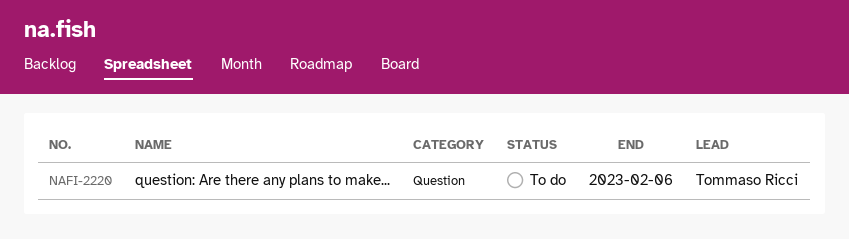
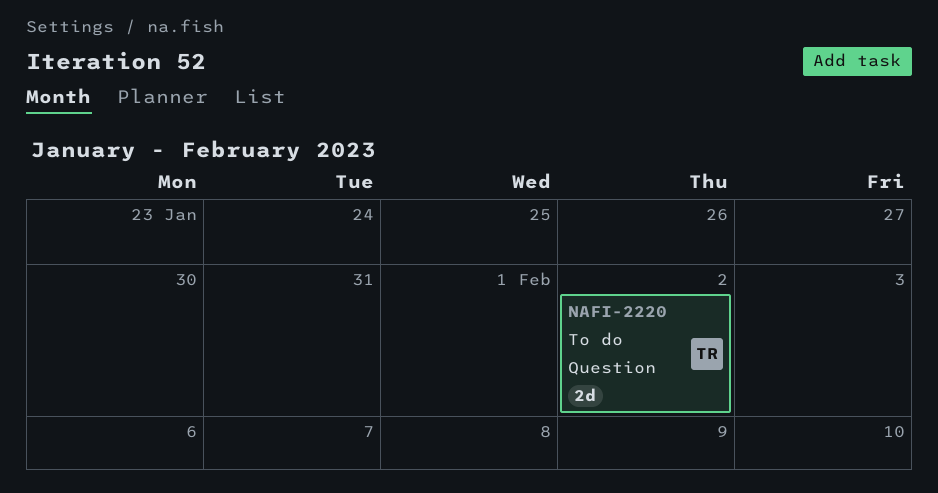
NAFI-2220, due: Feb 6 -> Feb 2

